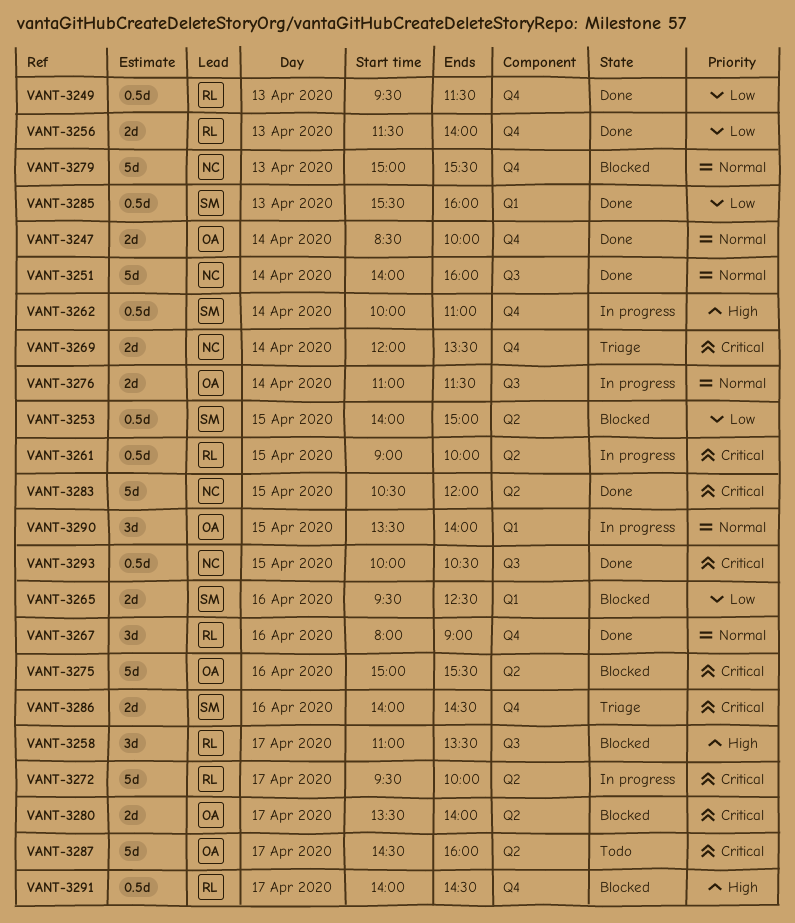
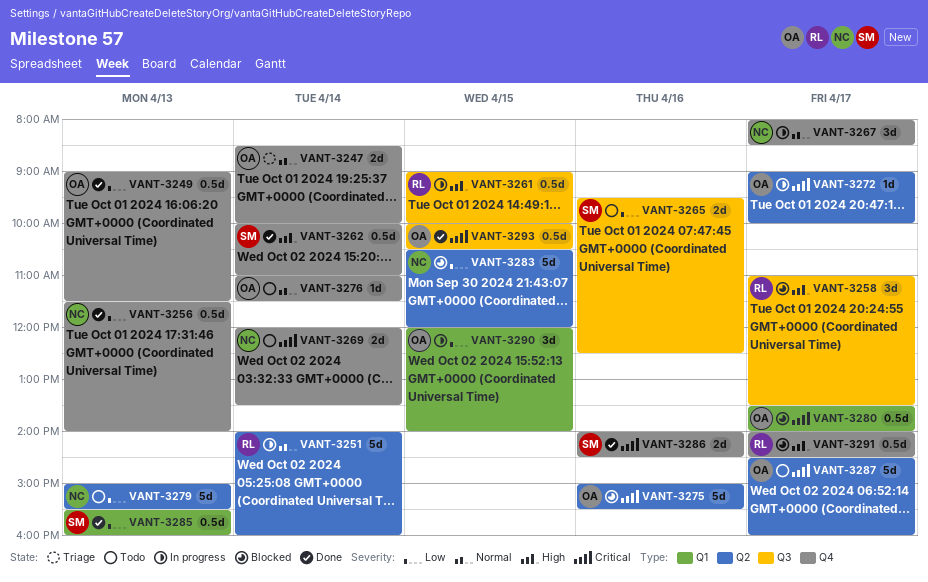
VANT-3247, status: Done -> Triage
VANT-3249, owner: RL -> OA
VANT-3249, begins: 09:30 -> 09:00
VANT-3251, status: Done -> In progress
VANT-3251, owner: NC -> RL
VANT-3251, label: Q3 -> Q2
VANT-3253: present -> none
VANT-3256, owner: RL -> NC
VANT-3256, estimate: 2d -> 0.5d
VANT-3261, priority: Critical -> High
VANT-3261, label: Q2 -> Q3
VANT-3262, status: In progress -> Done
VANT-3265, status: Blocked -> Todo
VANT-3265, label: Q1 -> Q3
VANT-3267, status: Done -> In progress
VANT-3267, owner: RL -> NC
VANT-3267, day: Apr 16 -> Apr 17
VANT-3267, ends: 09:00 -> 08:30
VANT-3269, status: Triage -> Todo
VANT-3272, owner: RL -> OA
VANT-3272, estimate: 5d -> 1d
VANT-3272, begins: 09:30 -> 09:00
VANT-3276, status: In progress -> Todo
VANT-3276, label: Q3 -> Q4
VANT-3276, estimate: 2d -> 1d
VANT-3279, status: Blocked -> Todo
VANT-3279, priority: Normal -> Low
VANT-3279, label: Q4 -> Q2
VANT-3280, label: Q2 -> Q1
VANT-3280, estimate: 2d -> 0.5d
VANT-3283, status: Done -> Blocked
VANT-3283, priority: Critical -> Low
VANT-3286, status: Triage -> Done
VANT-3290, priority: Normal -> Low
VANT-3290, begins: 13:30 -> 12:00
VANT-3293, owner: NC -> OA

